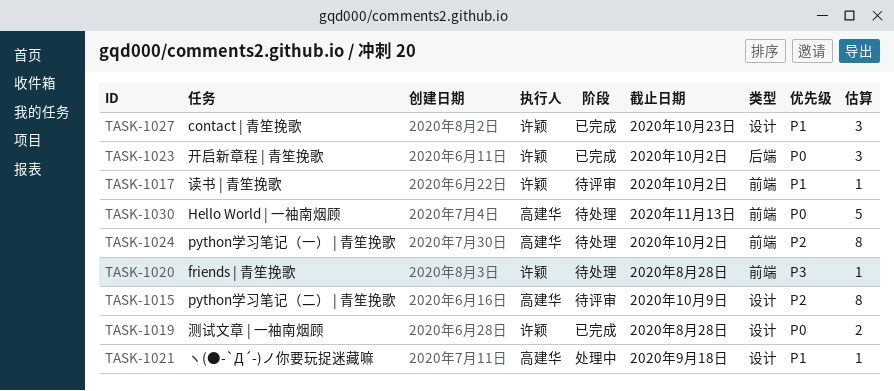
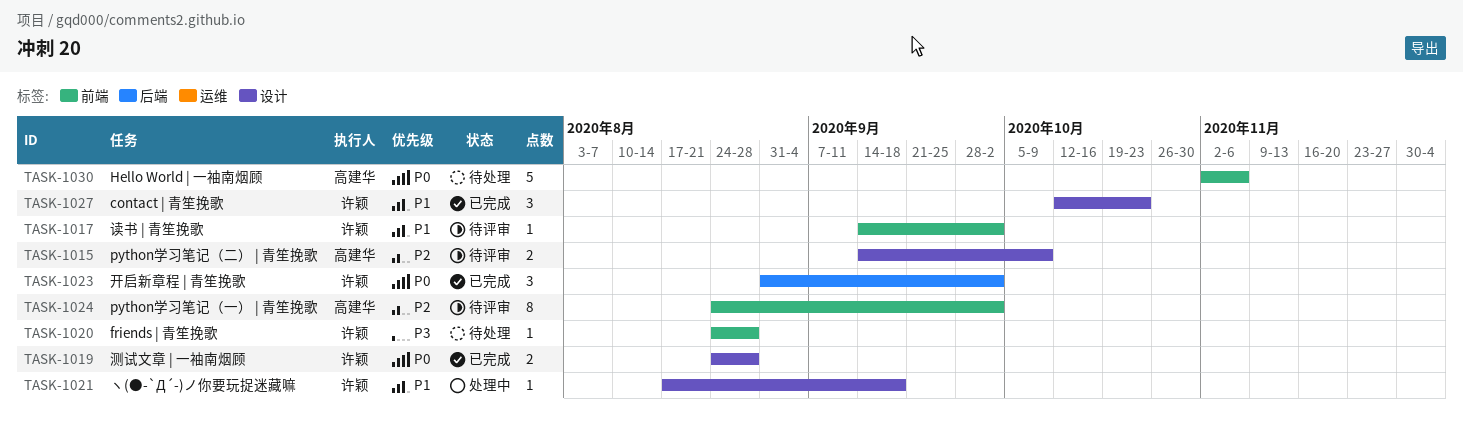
TASK-1015, estimate: 8 -> 2
TASK-1021, owner: 高建华 -> 许颖
TASK-1024, status: 待处理 -> 待评审
TASK-1030, due: Nov 13 -> Nov 6

